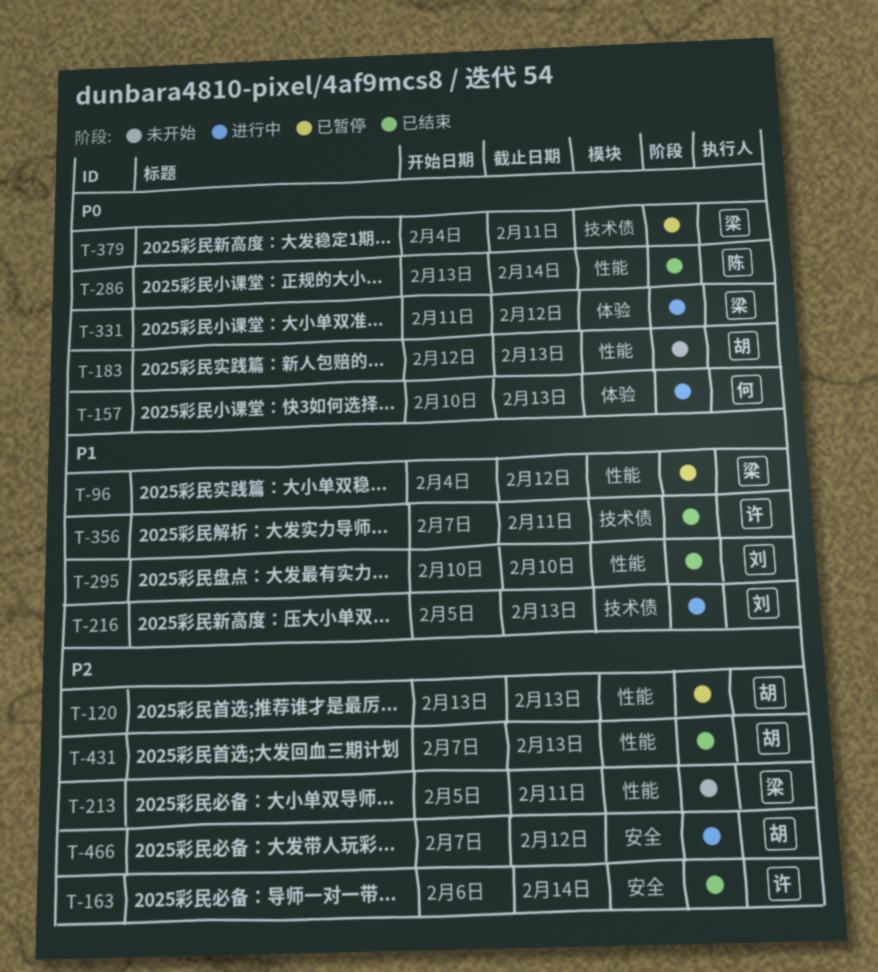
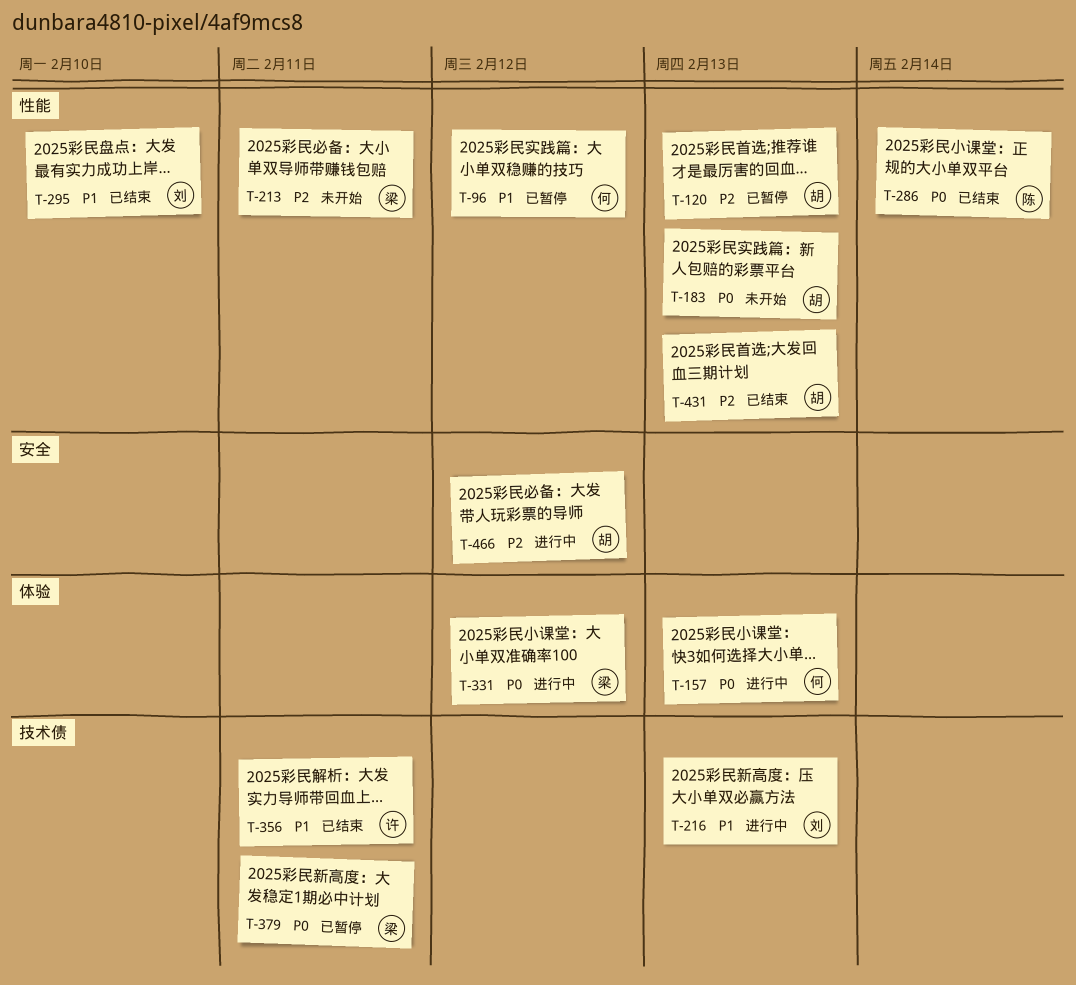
T-96, owner: 梁 -> 何
T-163: present -> none

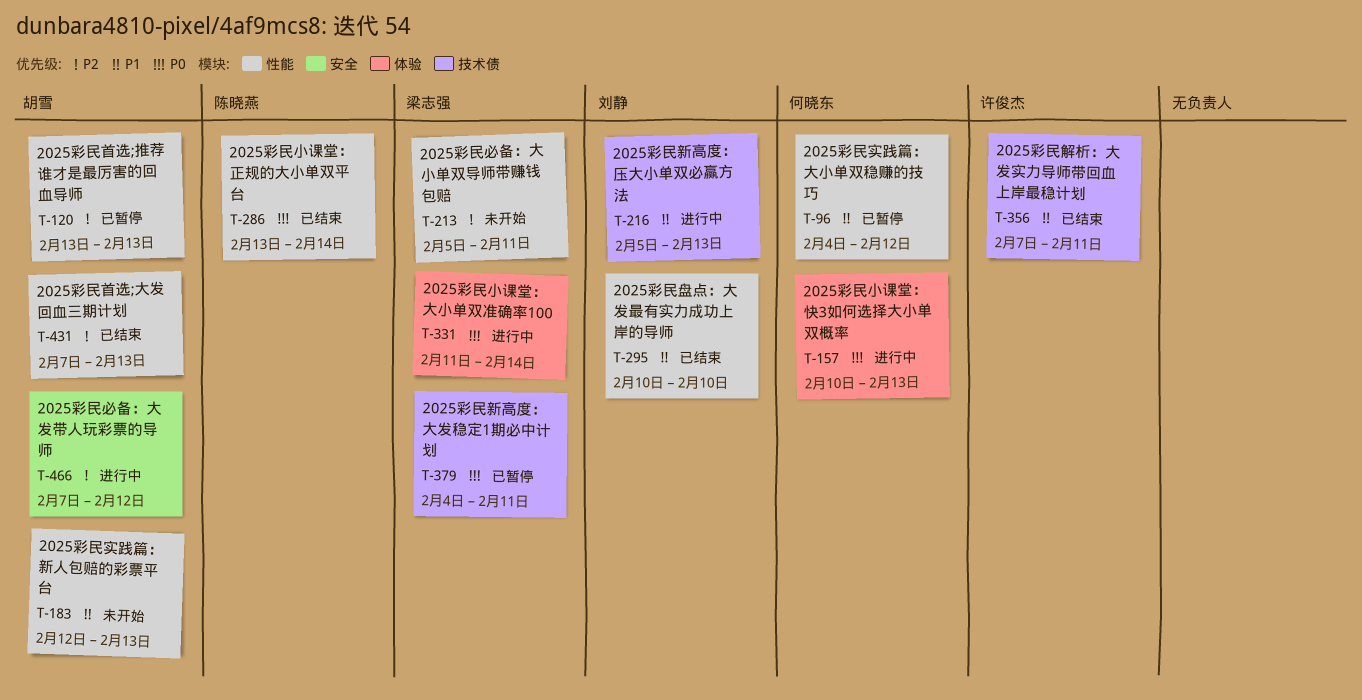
T-183, priority: P0 -> P1
T-331, due: Feb 12 -> Feb 14

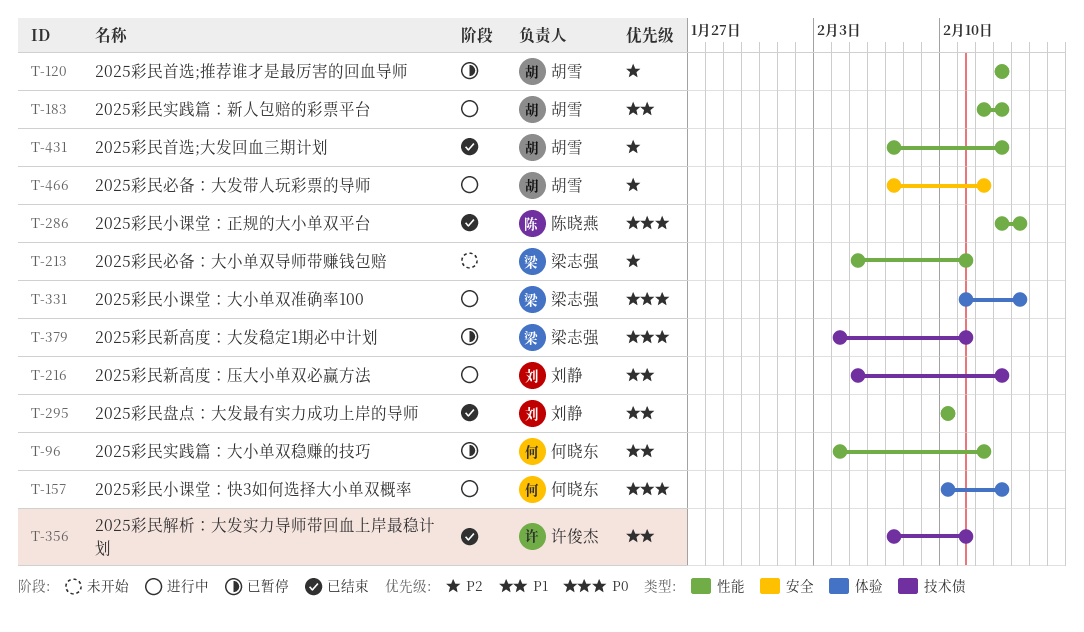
T-183, status: 未开始 -> 进行中

